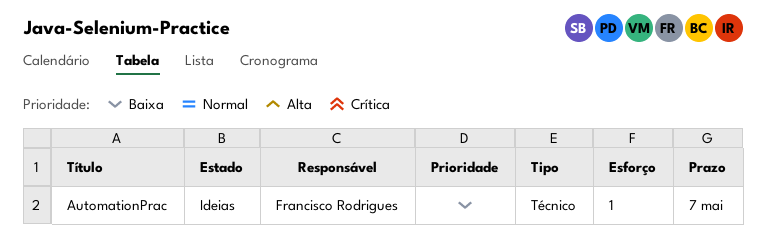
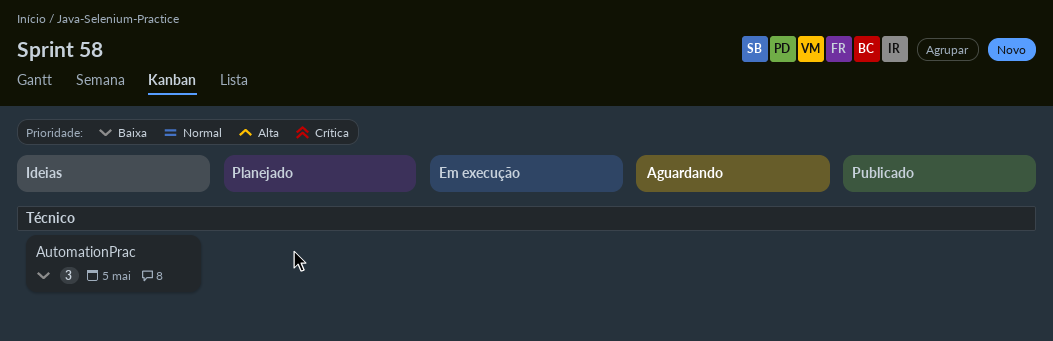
AutomationPrac, estimate: 1 -> 3
AutomationPrac, due: May 7 -> May 5

